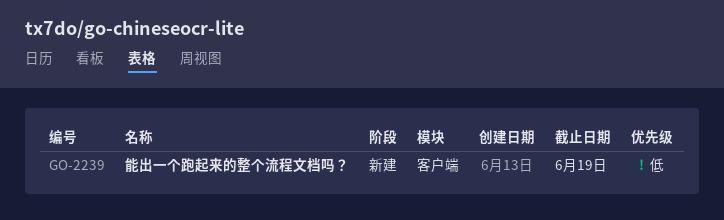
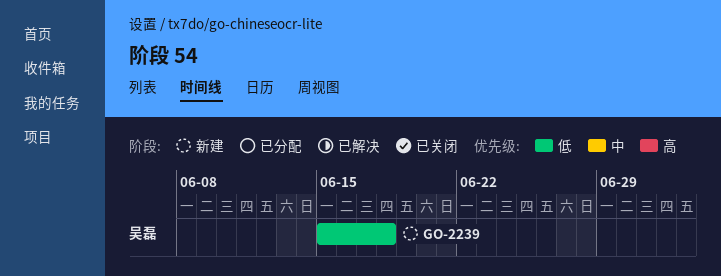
GO-2239, due: Jun 19 -> Jun 18

